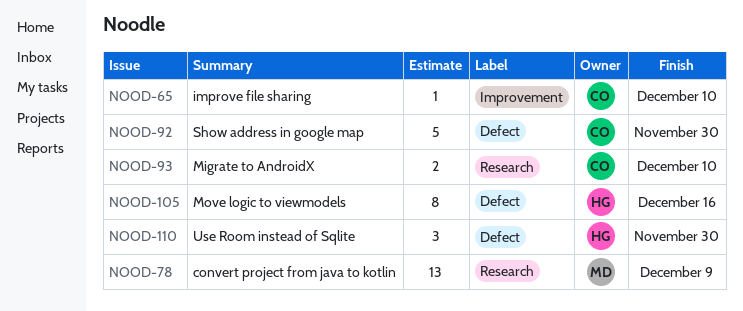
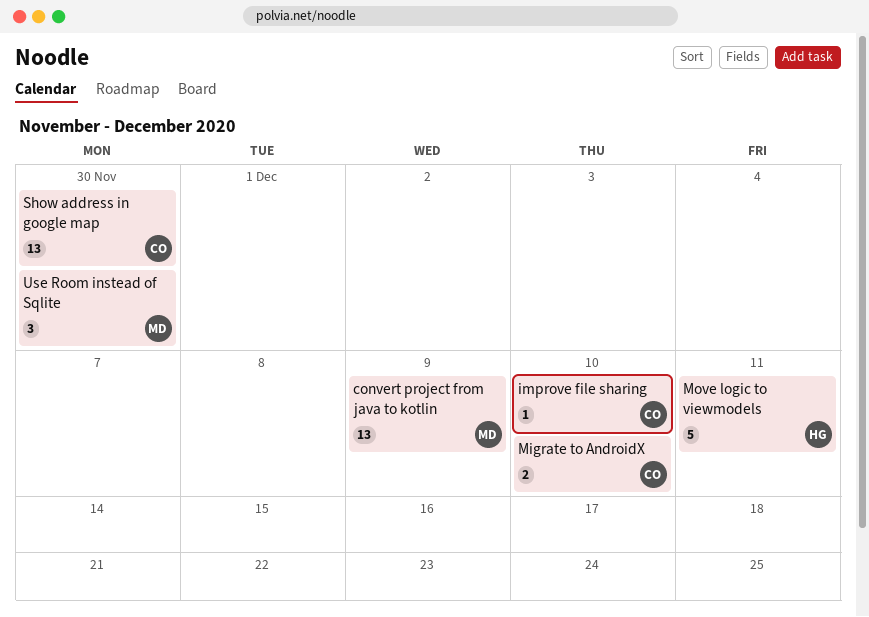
Move logic to viewmodels, estimate: 8 -> 5
Move logic to viewmodels, due: Dec 16 -> Dec 11
Show address in google map, estimate: 5 -> 13
Use Room instead of Sqlite, owner: HG -> MD

